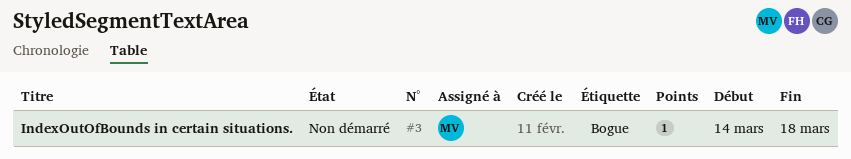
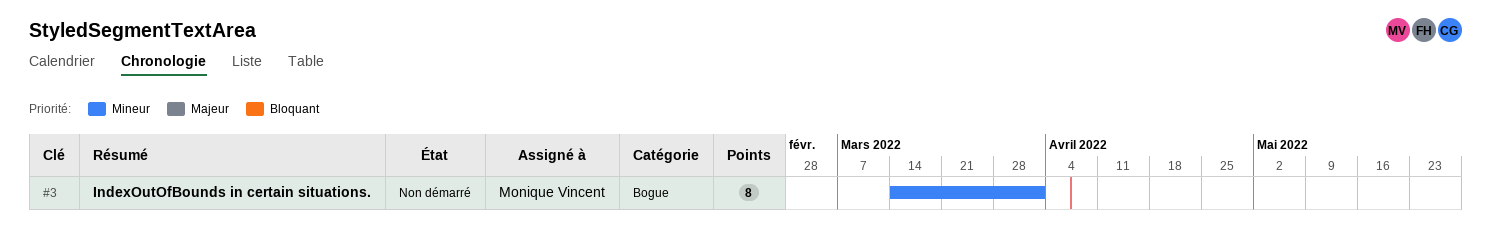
#3, estimate: 1 -> 8
#3, due: Mar 18 -> Apr 1

